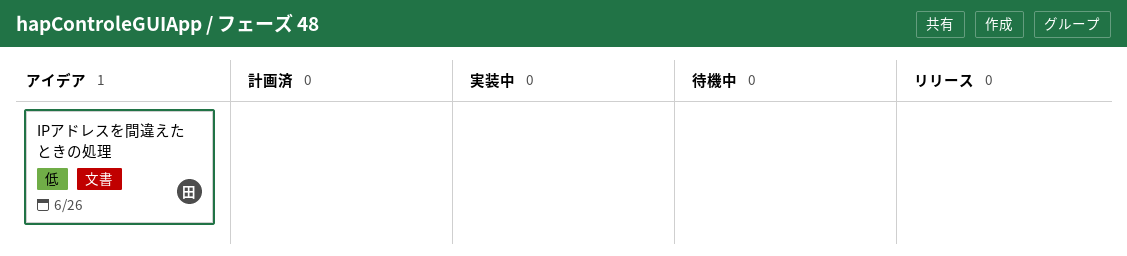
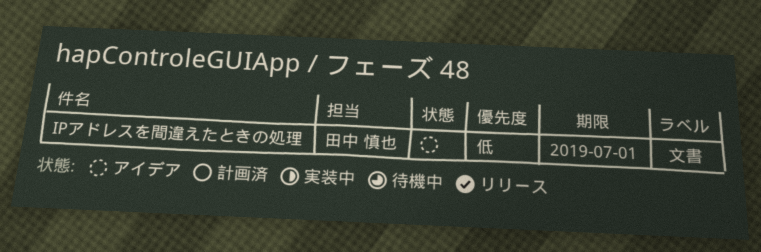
IPアドレスを間違えたときの処理, due: Jun 26 -> Jul 1

